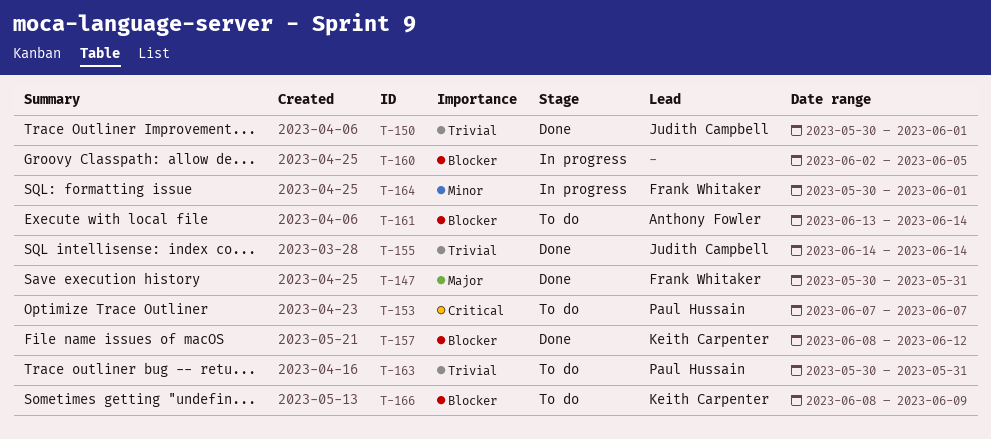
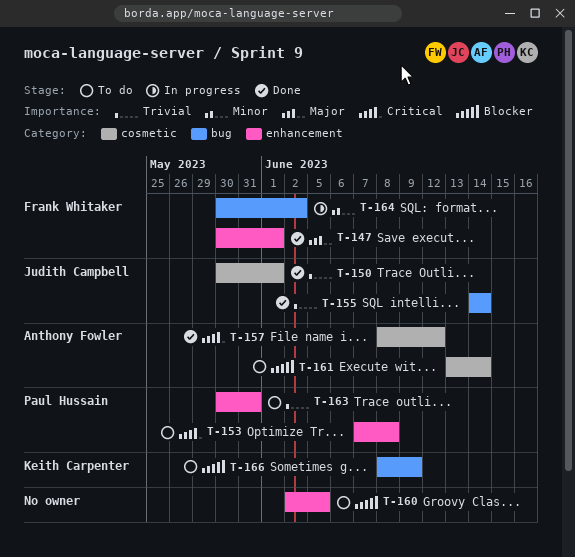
T-147, due: May 31 -> Jun 1
T-153, due: Jun 7 -> Jun 8
T-157, owner: Keith Carpenter -> Anthony Fowler
T-157, priority: Blocker -> Critical
T-160, status: In progress -> To do
T-164, due: Jun 1 -> Jun 2

